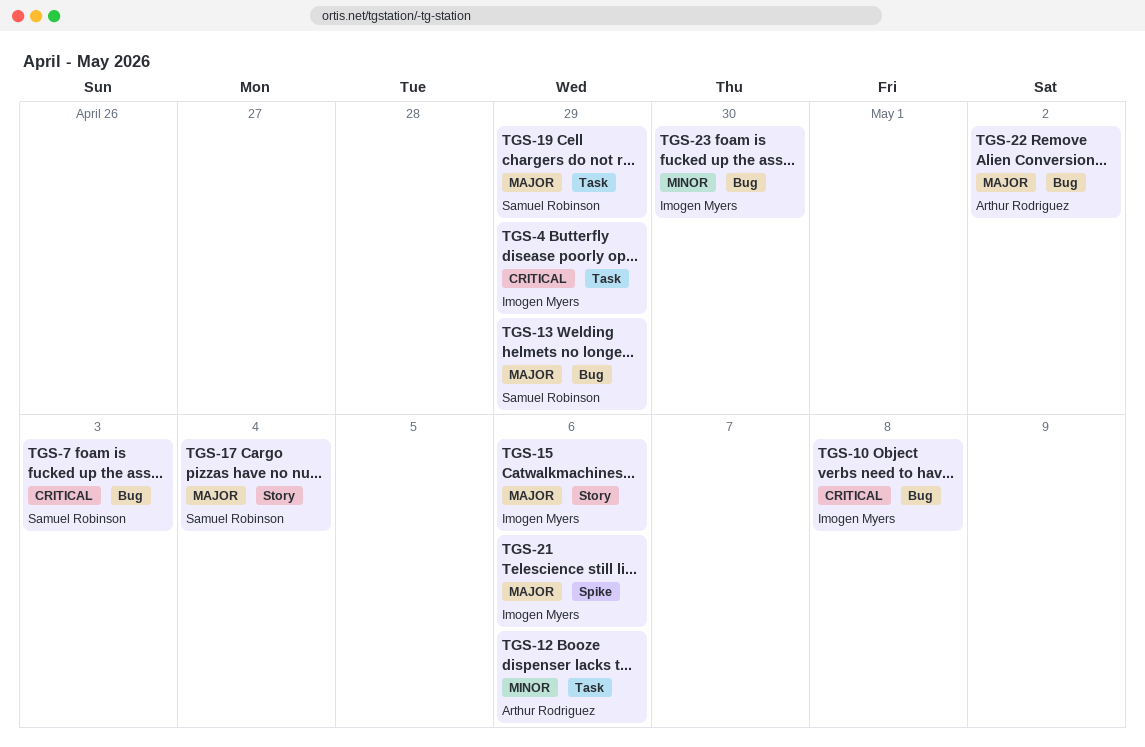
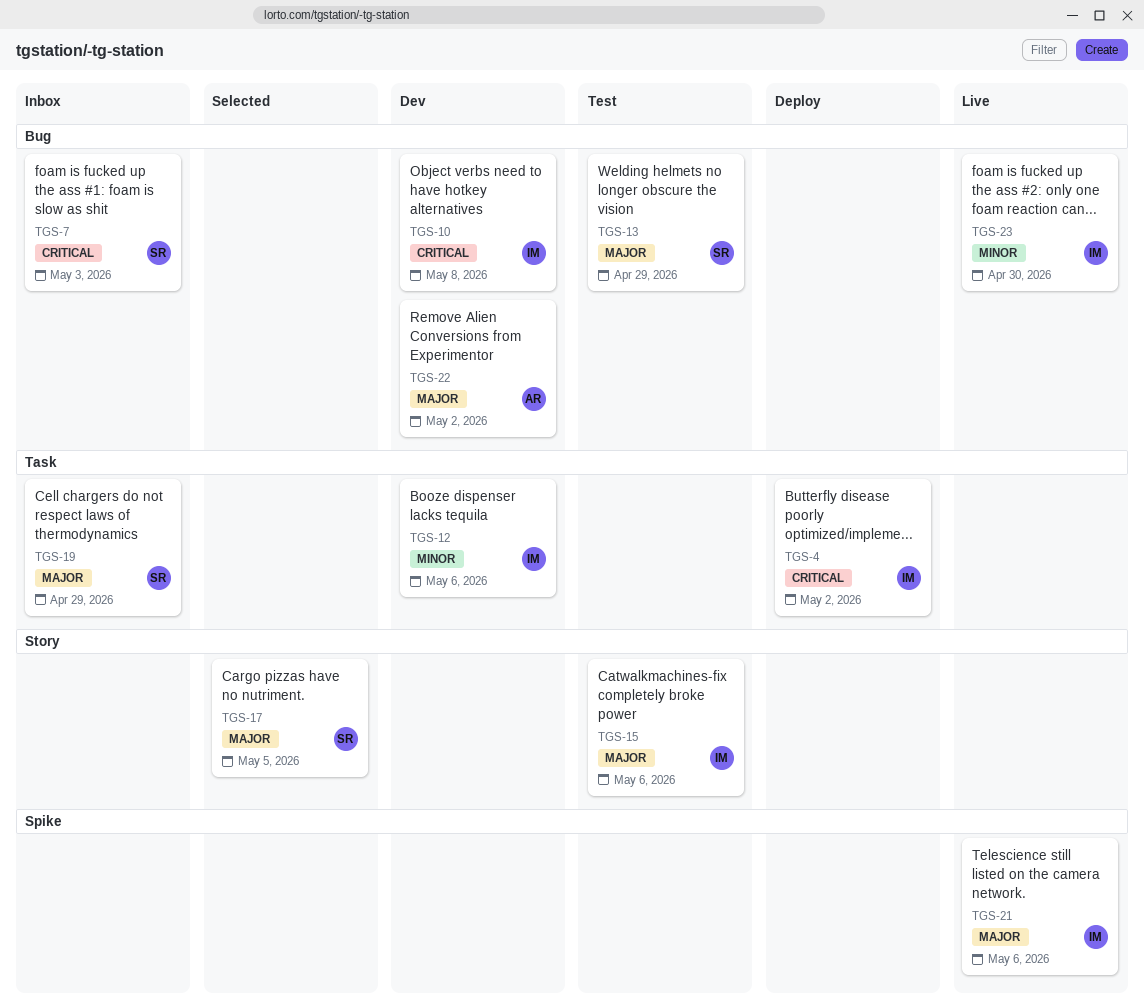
TGS-4, due: Apr 29 -> May 2
TGS-12, owner: Arthur Rodriguez -> Imogen Myers
TGS-17, due: May 4 -> May 5

